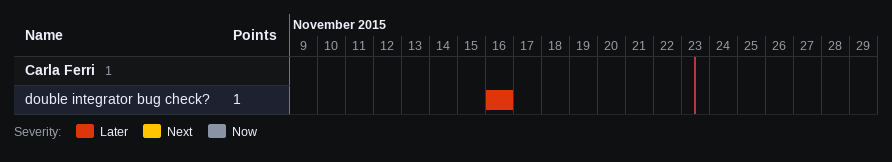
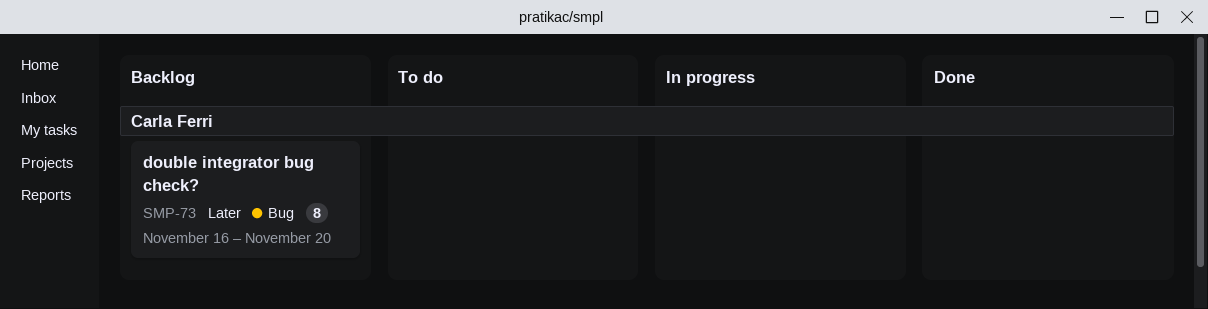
double integrator bug check?, estimate: 1 -> 8
double integrator bug check?, due: Nov 16 -> Nov 20

